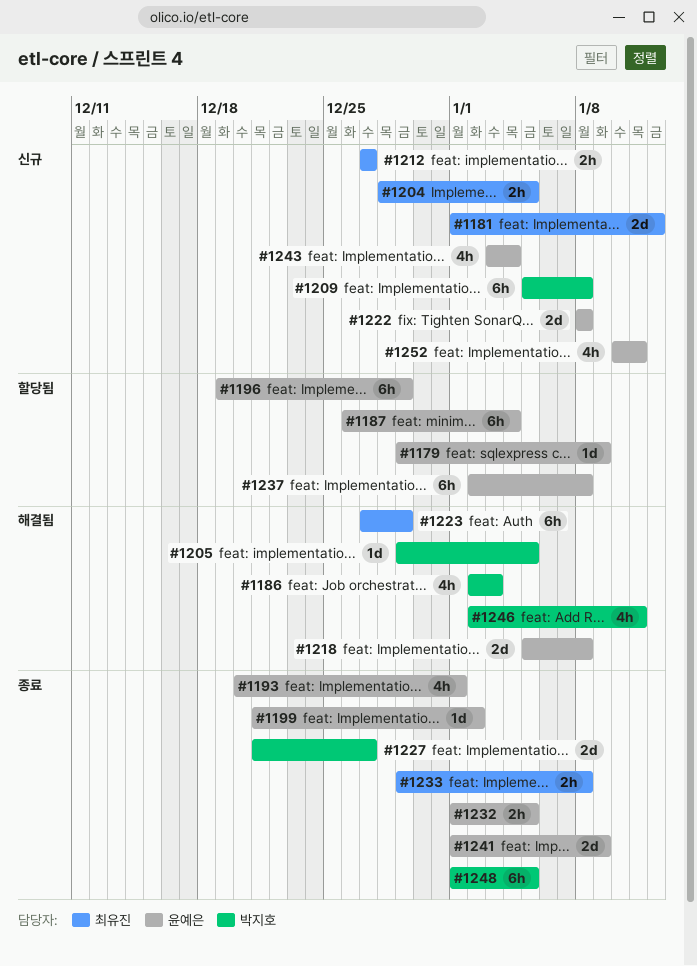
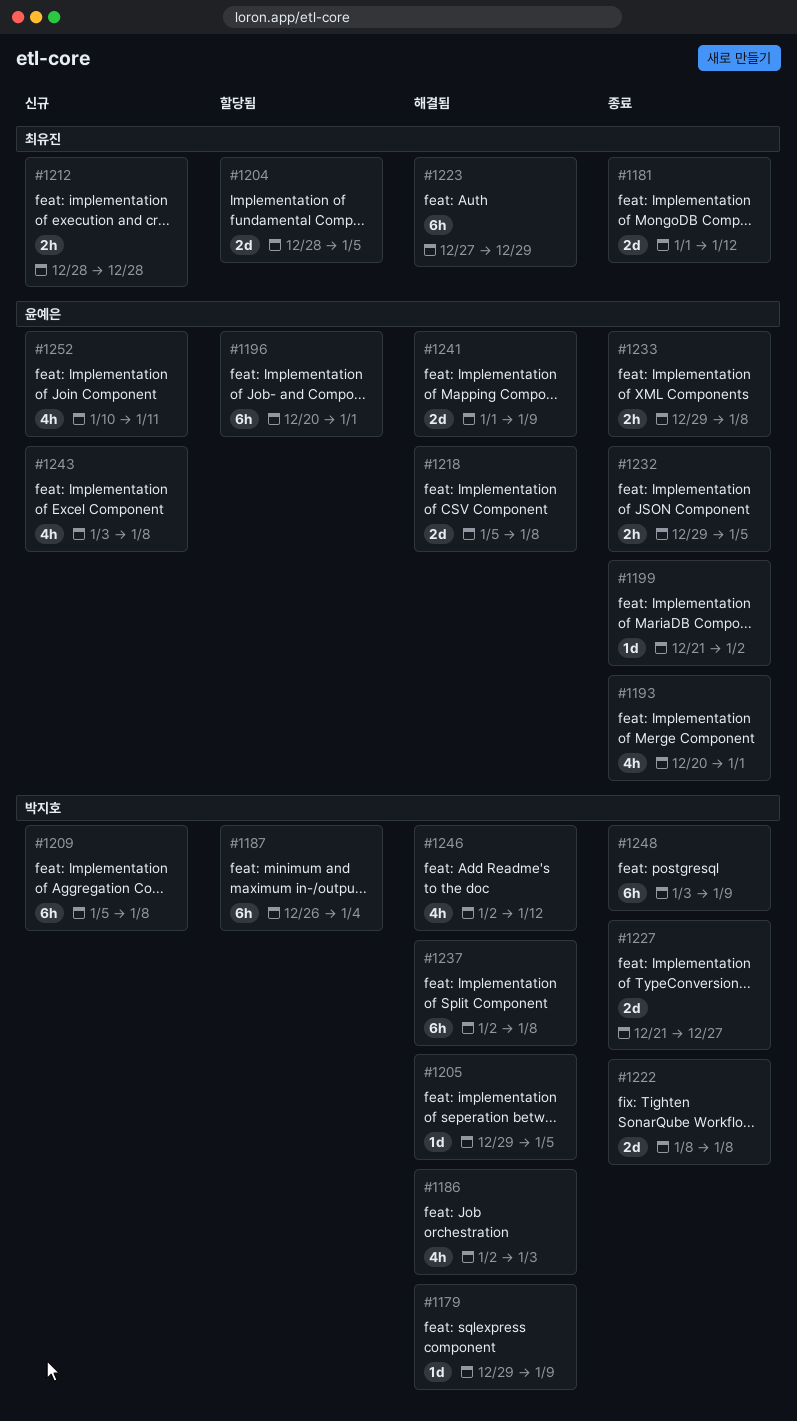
#1179, status: 할당됨 -> 해결됨
#1179, owner: 윤예은 -> 박지호
#1181, status: 신규 -> 종료
#1187, owner: 윤예은 -> 박지호
#1196, start: Dec 19 -> Dec 20
#1196, due: Dec 29 -> Jan 1
#1204, status: 신규 -> 할당됨
#1204, estimate: 2h -> 2d
#1212, start: Dec 27 -> Dec 28
#1212, due: Dec 27 -> Dec 28
#1222, status: 신규 -> 종료
#1222, owner: 윤예은 -> 박지호
#1232, start: Jan 1 -> Dec 29
#1233, owner: 최유진 -> 윤예은
#1237, status: 할당됨 -> 해결됨
#1237, owner: 윤예은 -> 박지호
#1241, status: 종료 -> 해결됨
#1243, due: Jan 4 -> Jan 8
#1246, due: Jan 11 -> Jan 12
#1248, start: Jan 1 -> Jan 3
#1248, due: Jan 5 -> Jan 9

